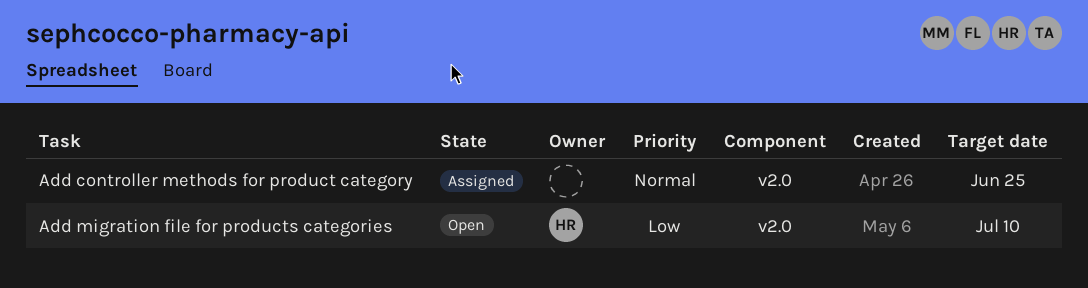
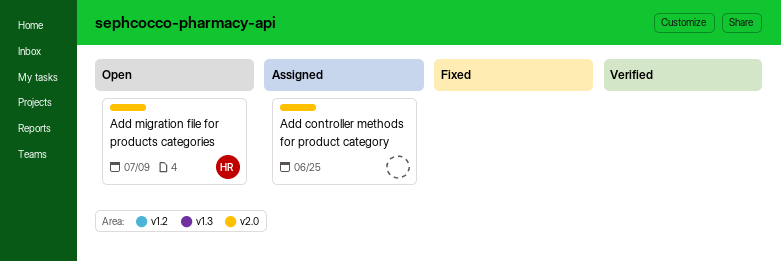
Add migration file for products categories, due: Jul 10 -> Jul 9

